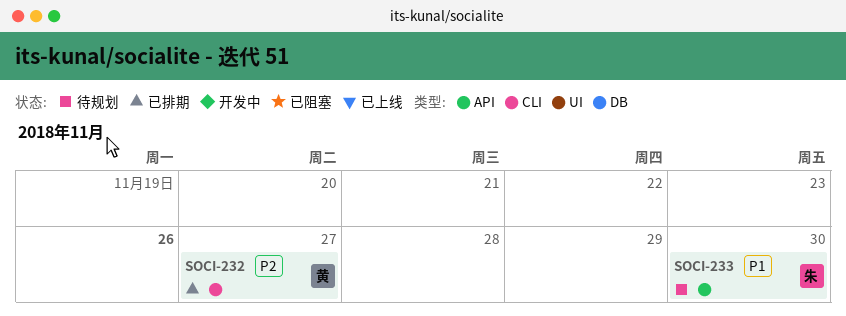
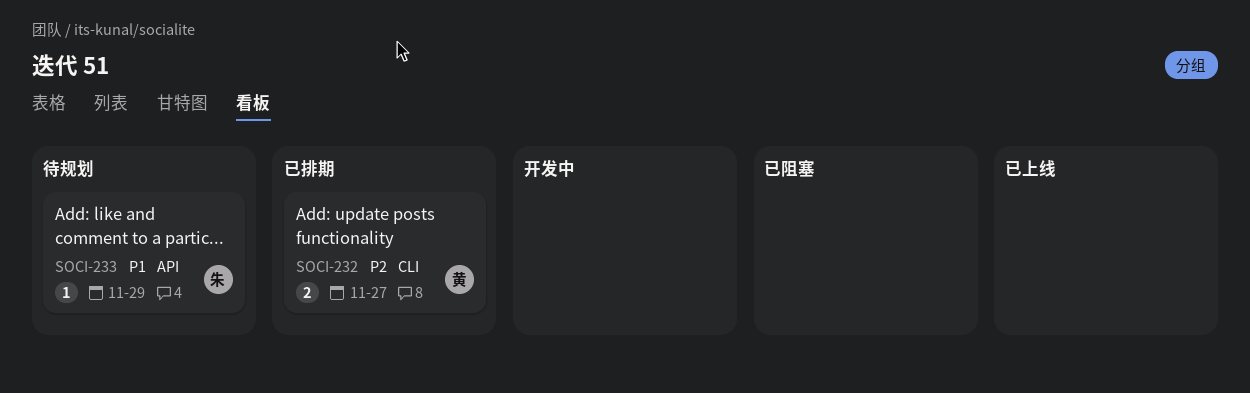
SOCI-233, due: Nov 30 -> Nov 29

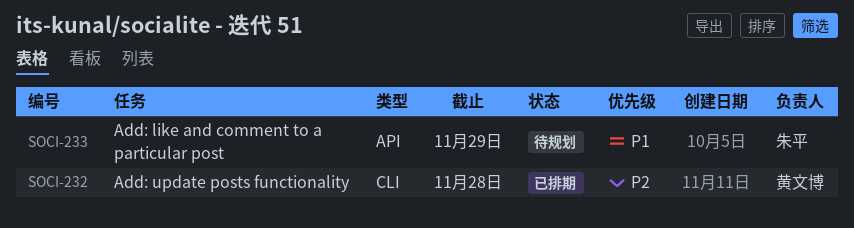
SOCI-232, due: Nov 27 -> Nov 28

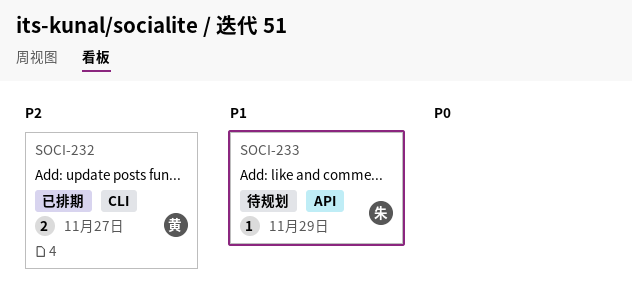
SOCI-232, due: Nov 28 -> Nov 27

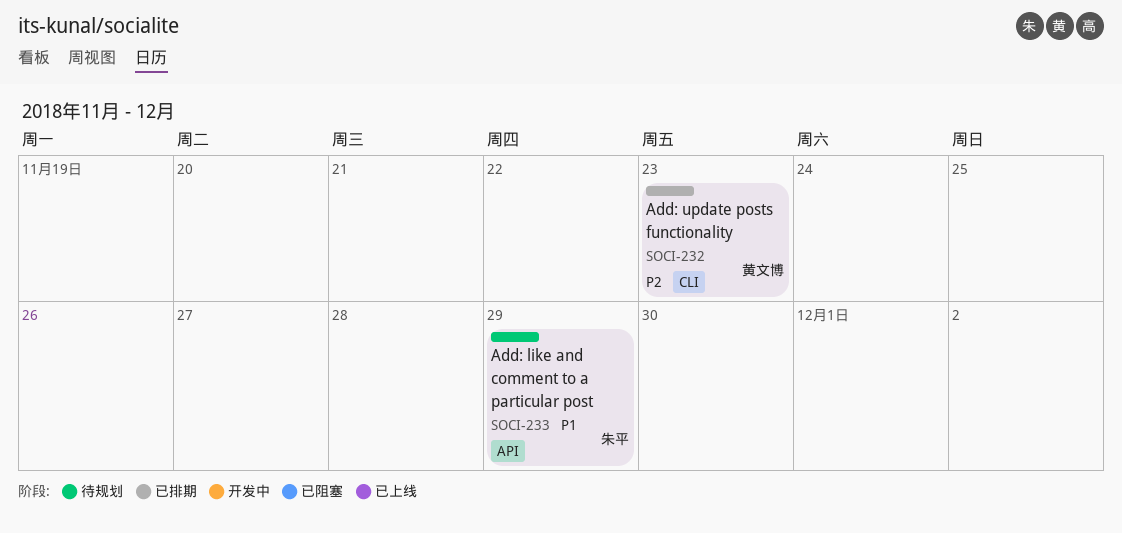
SOCI-232, due: Nov 27 -> Nov 23

